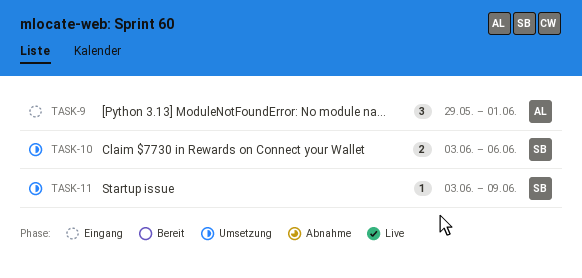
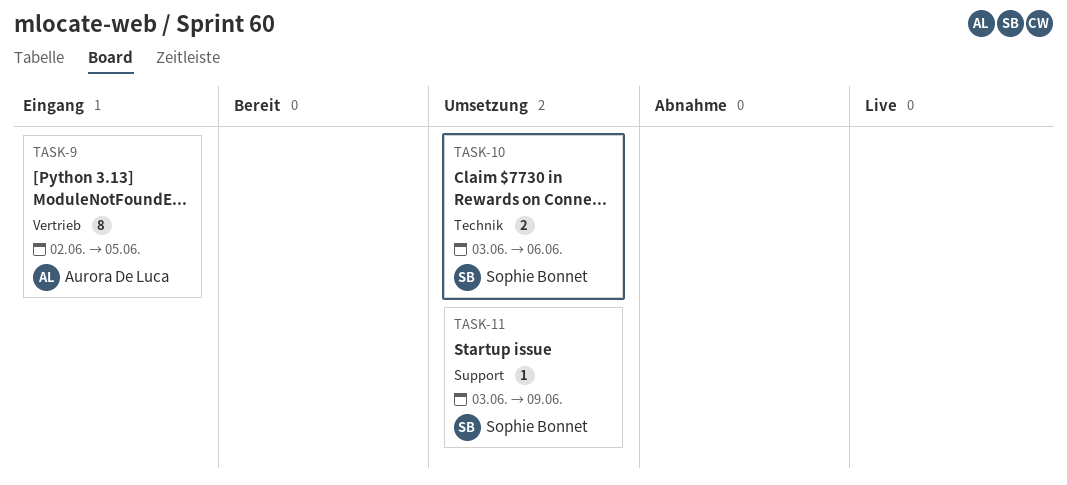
TASK-9, estimate: 3 -> 8
TASK-9, start: May 29 -> Jun 2
TASK-9, due: Jun 1 -> Jun 5

